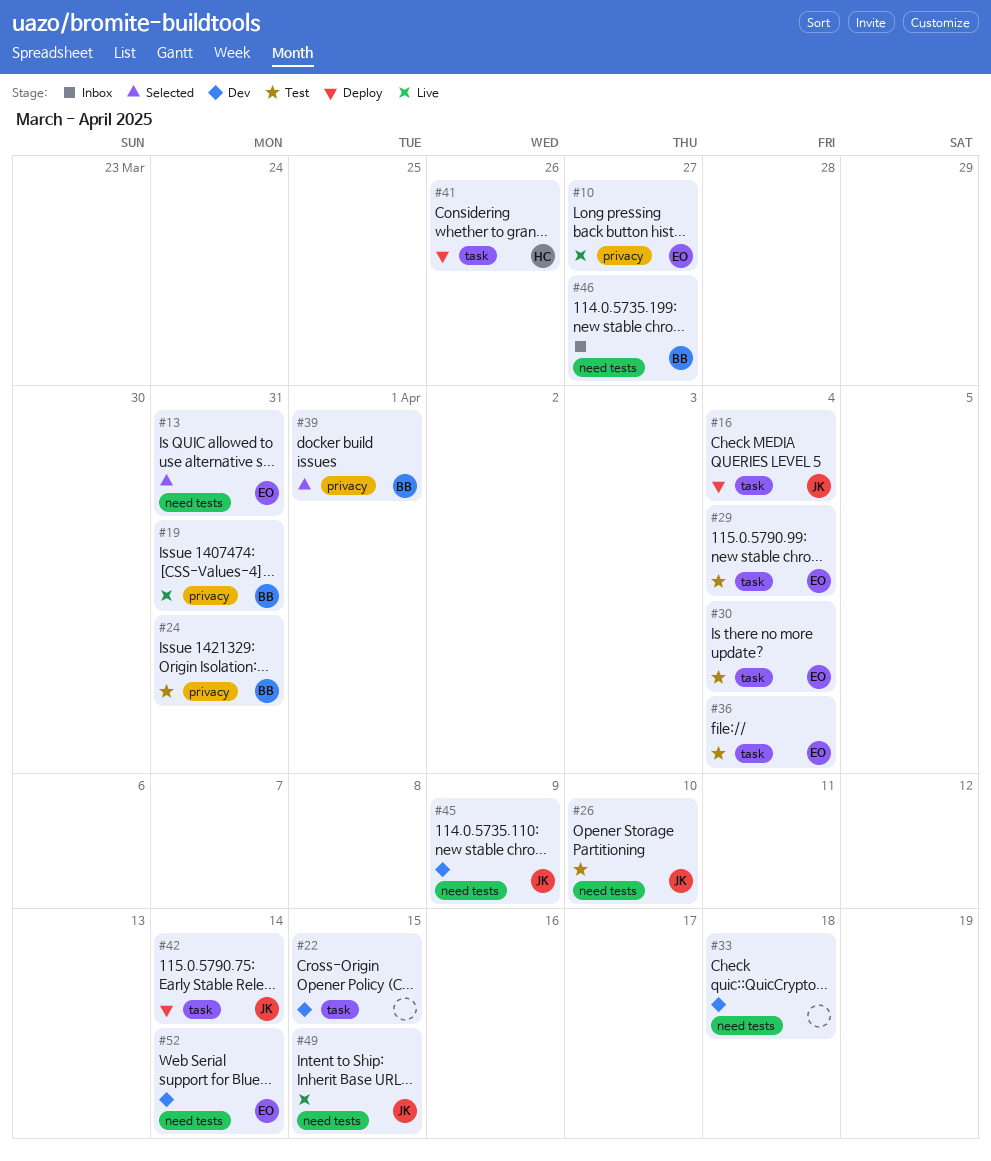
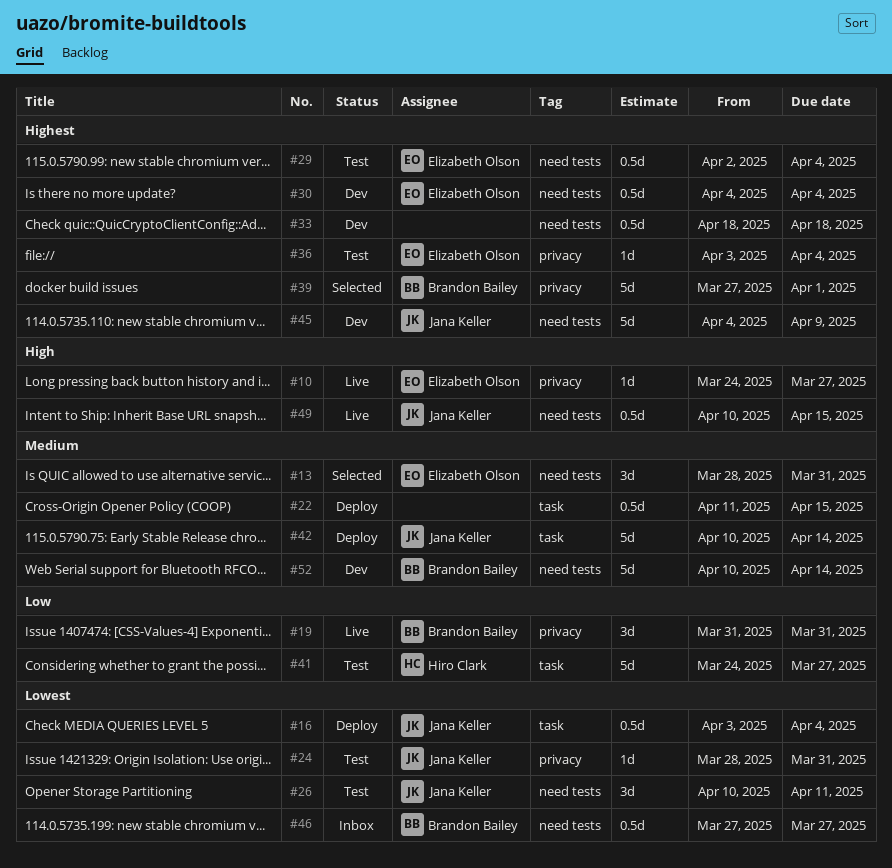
#22, status: Dev -> Deploy
#24, owner: Brandon Bailey -> Jana Keller
#26, due: Apr 10 -> Apr 11
#29, label: task -> need tests
#30, status: Test -> Dev
#30, label: task -> need tests
#36, label: task -> privacy
#41, status: Deploy -> Test
#41, due: Mar 26 -> Mar 27
#52, owner: Elizabeth Olson -> Brandon Bailey

